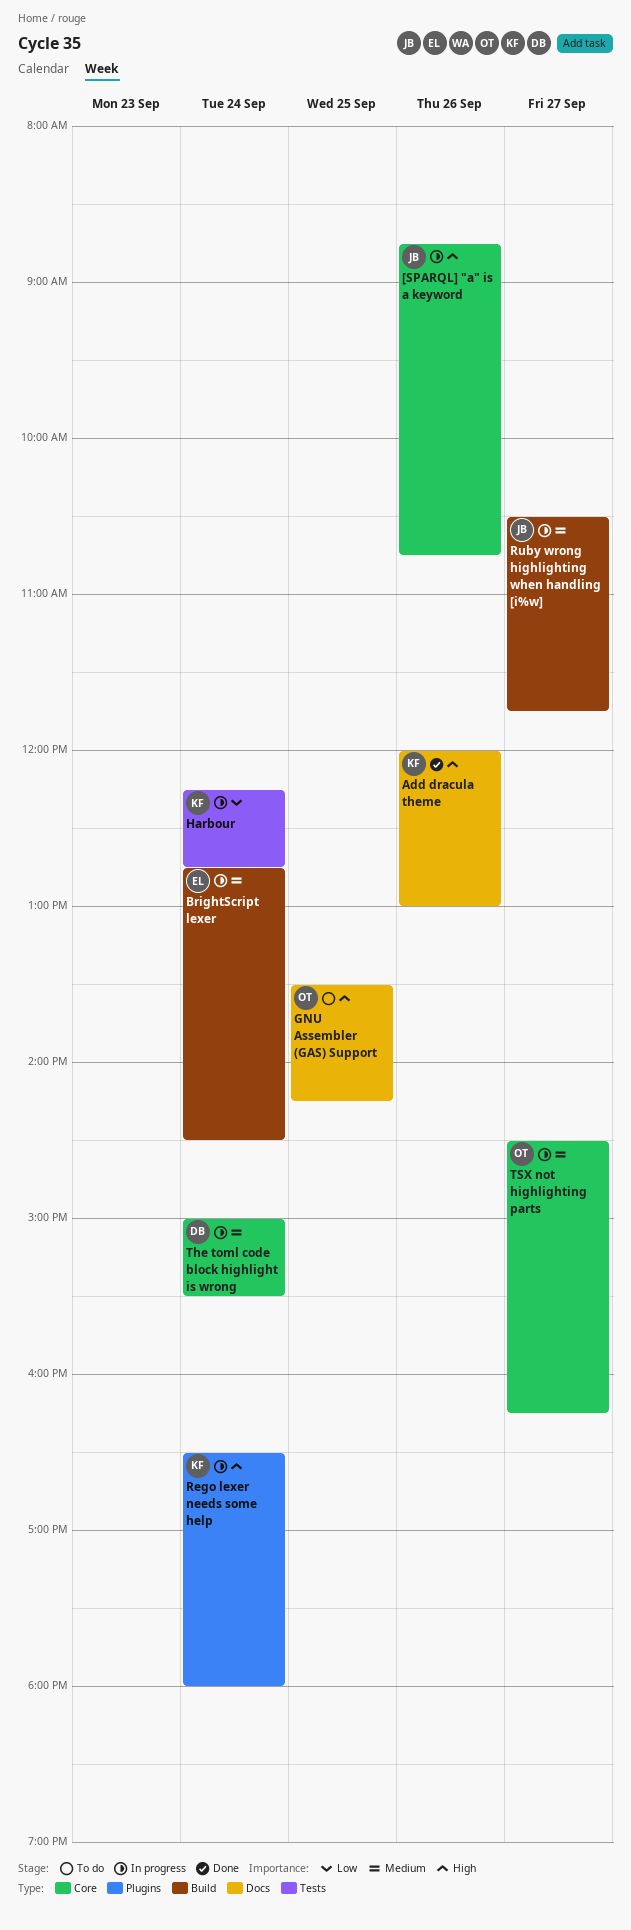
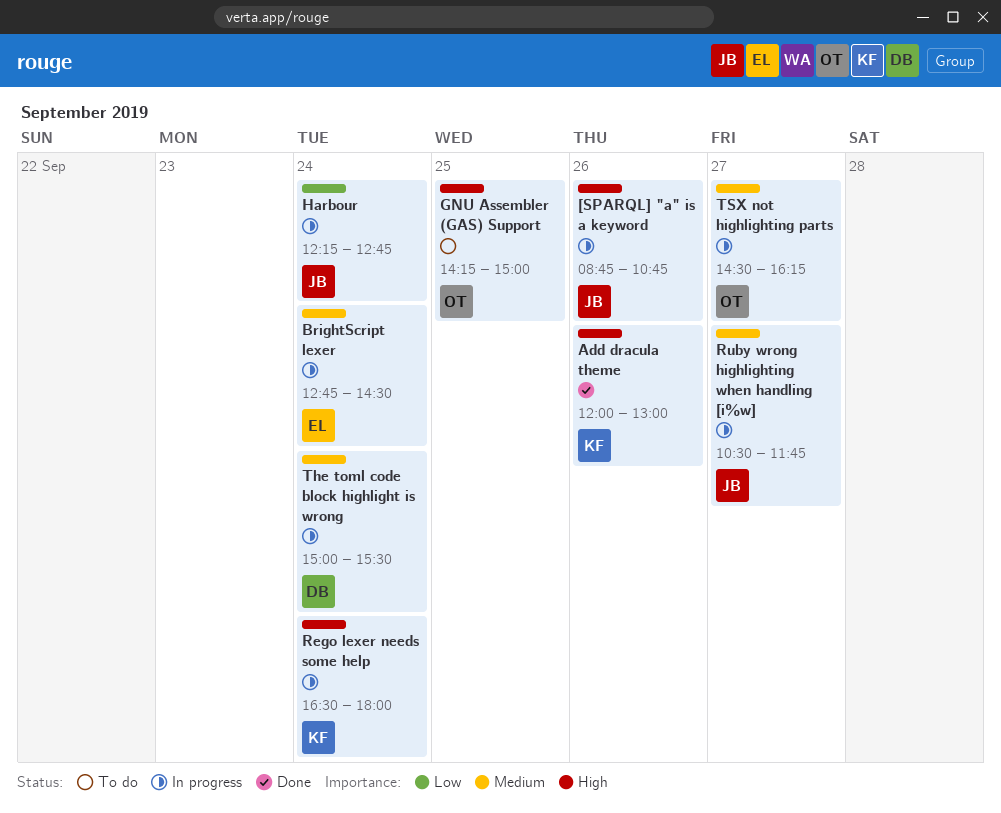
GNU Assembler (GAS) Support, begins: 13:30 -> 14:15
GNU Assembler (GAS) Support, ends: 14:15 -> 15:00
Harbour, owner: KF -> JB

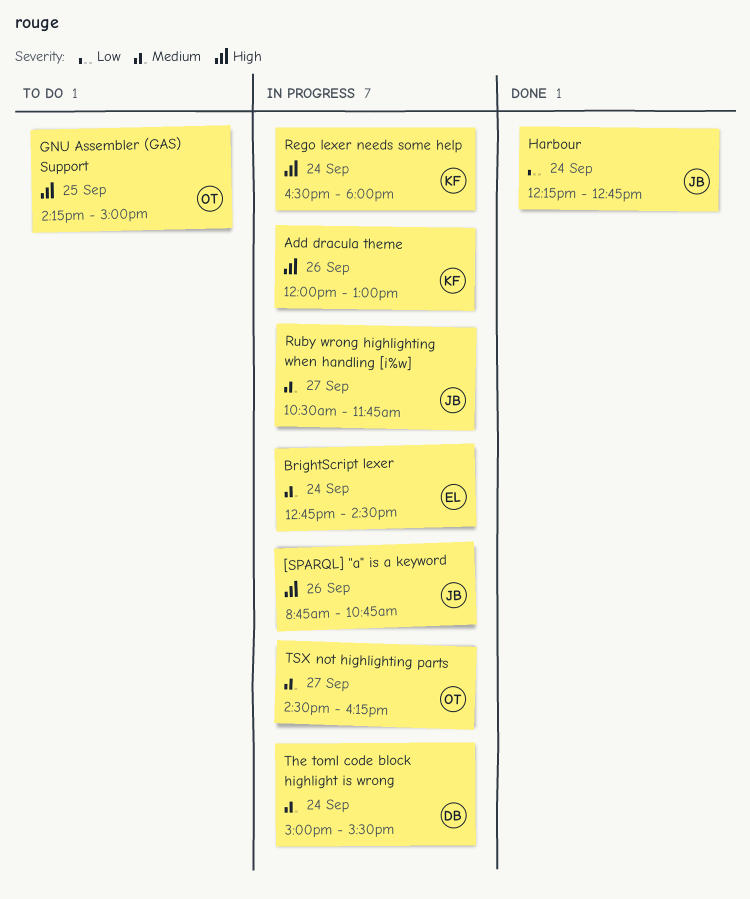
Add dracula theme, status: Done -> In progress
Harbour, status: In progress -> Done

